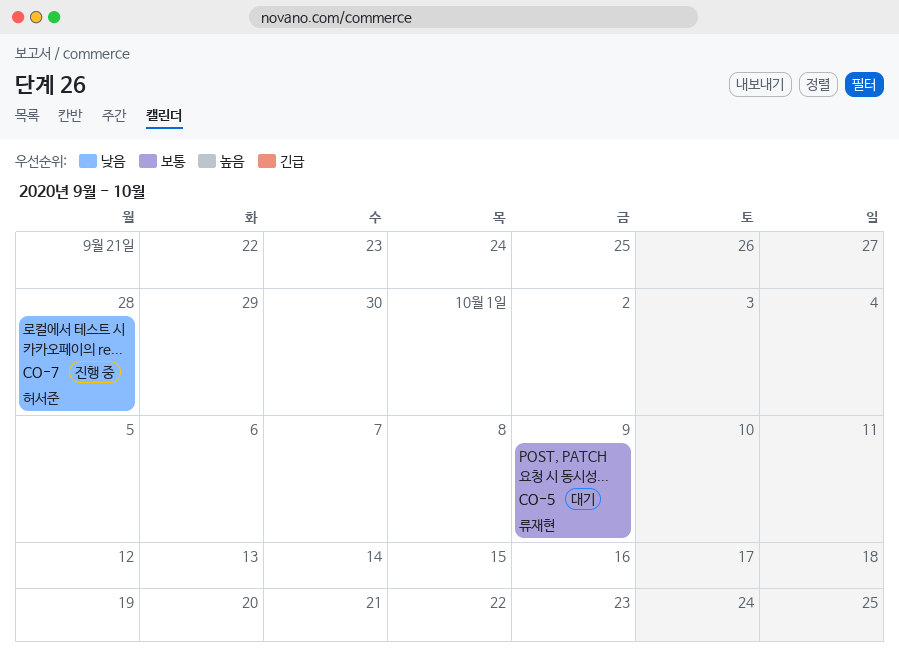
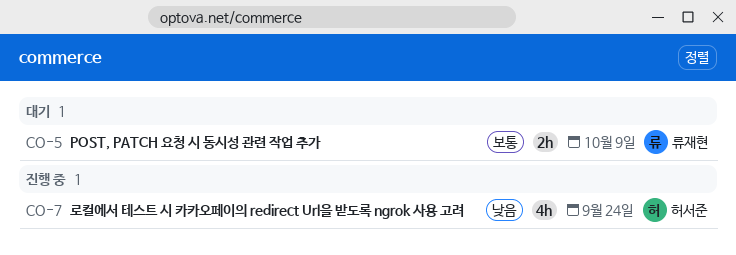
CO-7, due: Sep 28 -> Sep 24

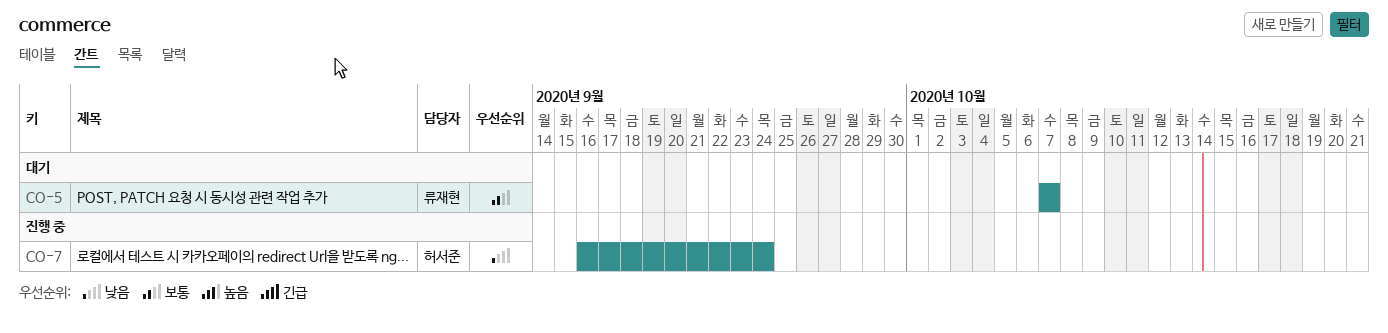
CO-5, due: Oct 9 -> Oct 7

